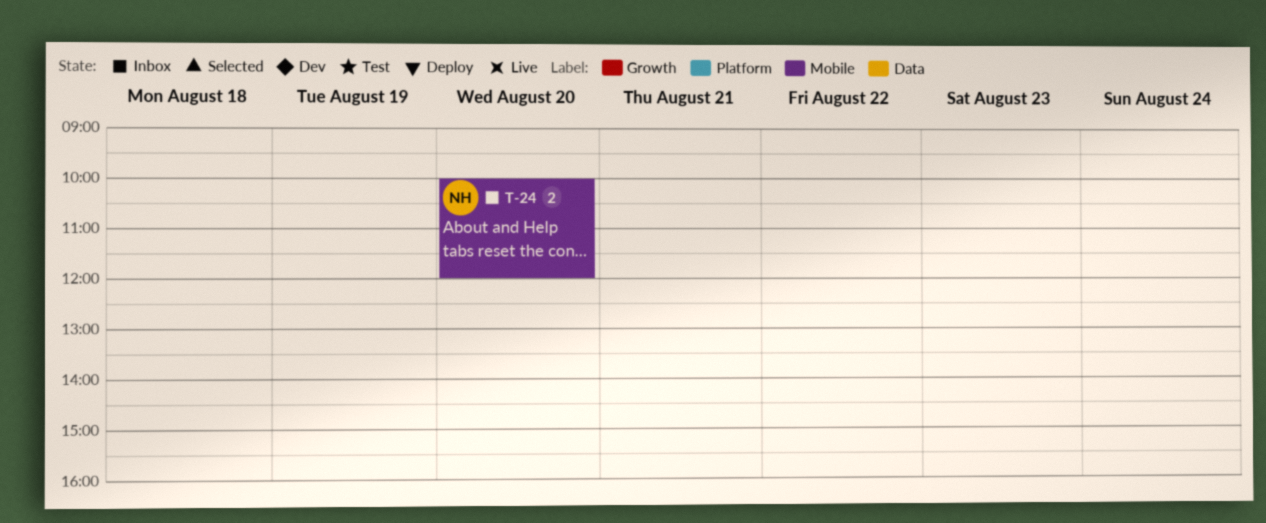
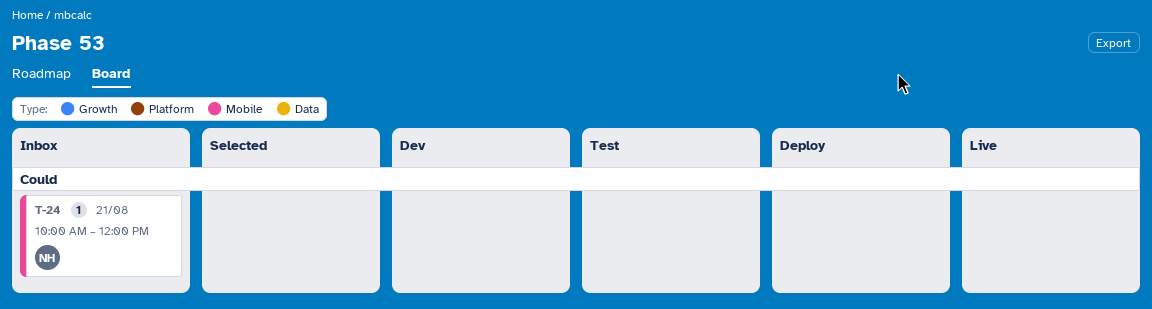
T-24, estimate: 2 -> 1
T-24, day: Aug 20 -> Aug 21

